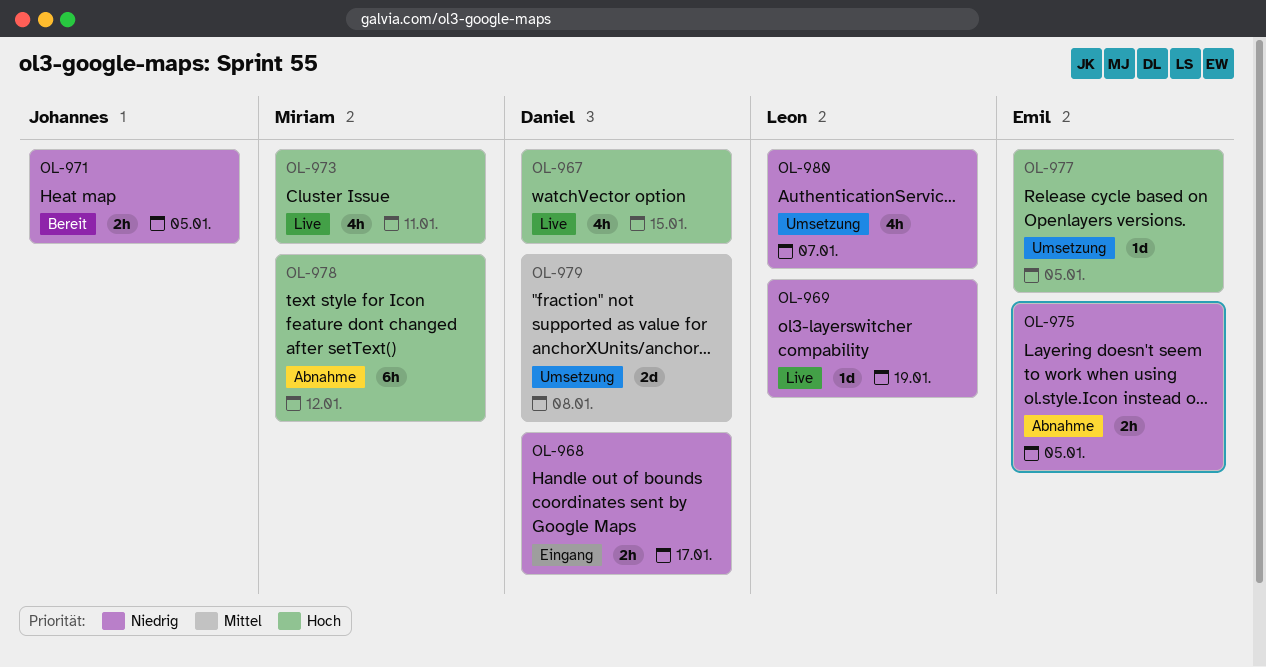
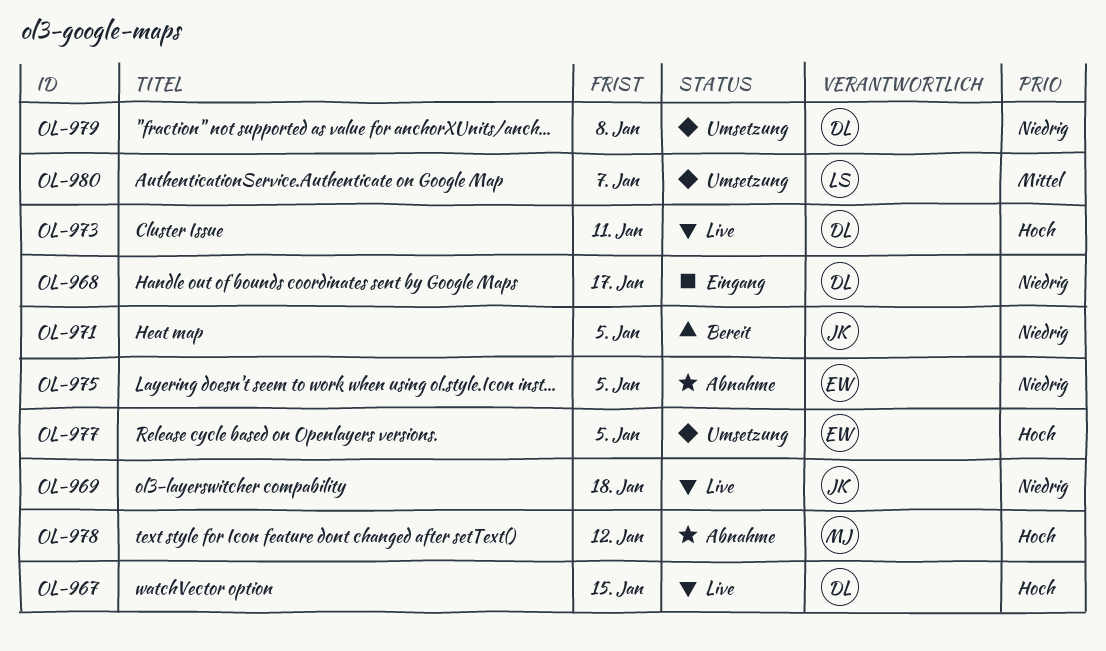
OL-969, owner: Leon -> Johannes
OL-969, due: Jan 19 -> Jan 18
OL-973, owner: Miriam -> Daniel
OL-979, priority: Mittel -> Niedrig
OL-980, priority: Niedrig -> Mittel

